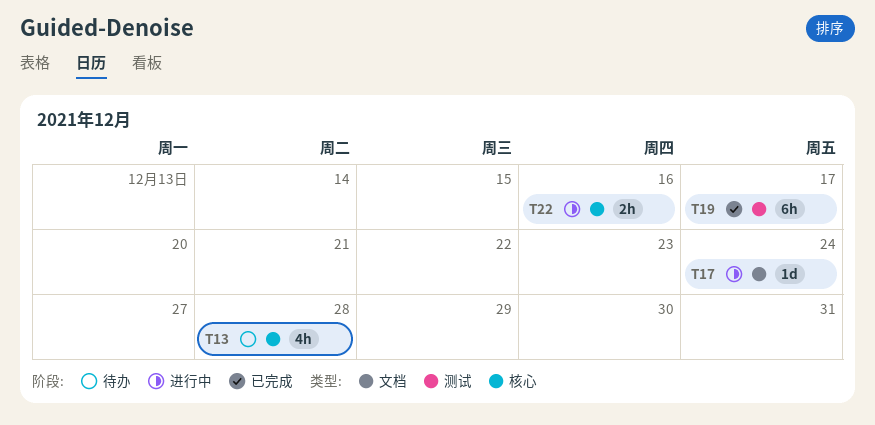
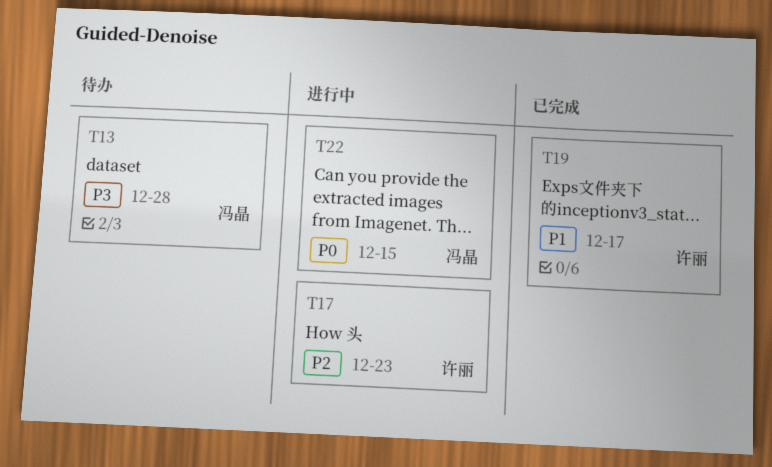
T17, due: Dec 24 -> Dec 23
T22, due: Dec 16 -> Dec 15

